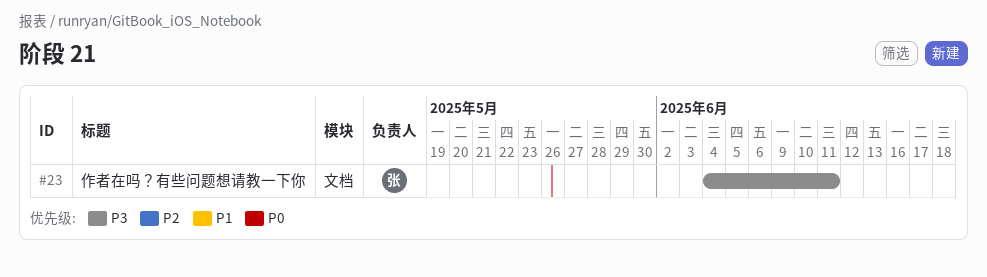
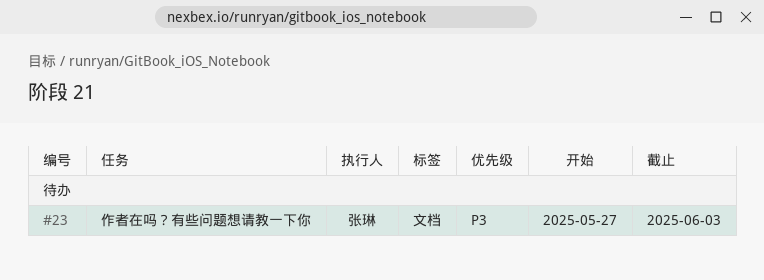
#23, start: Jun 4 -> May 27
#23, due: Jun 11 -> Jun 3

